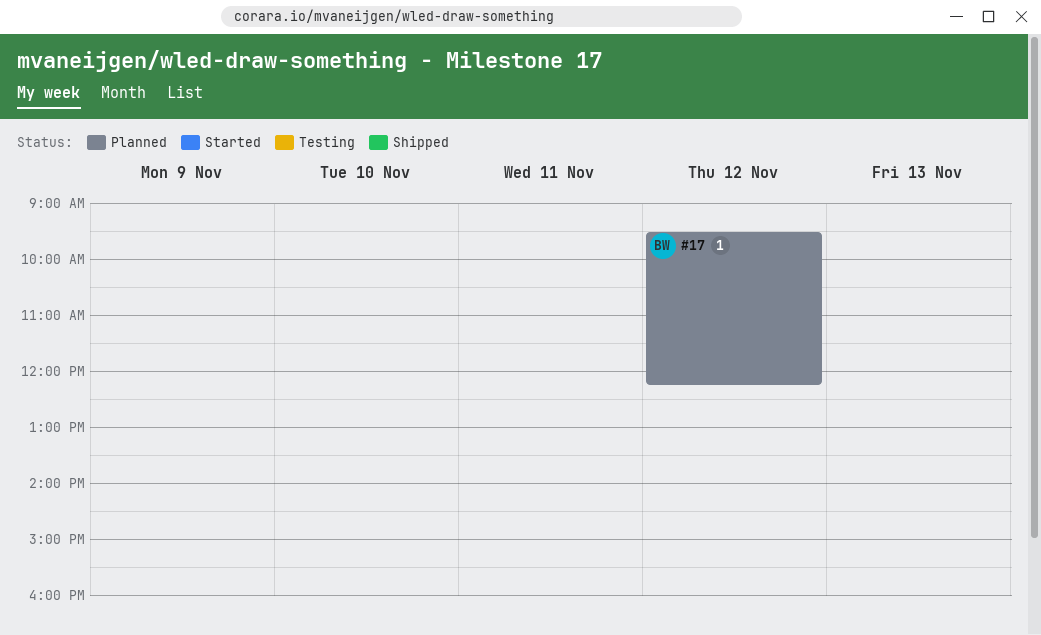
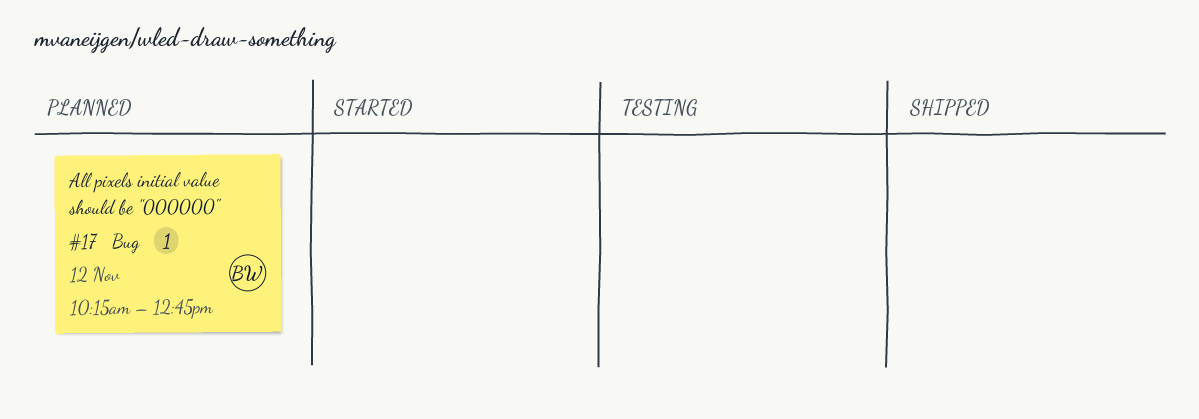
#17, begins: 09:30 -> 10:15
#17, ends: 12:15 -> 12:45

